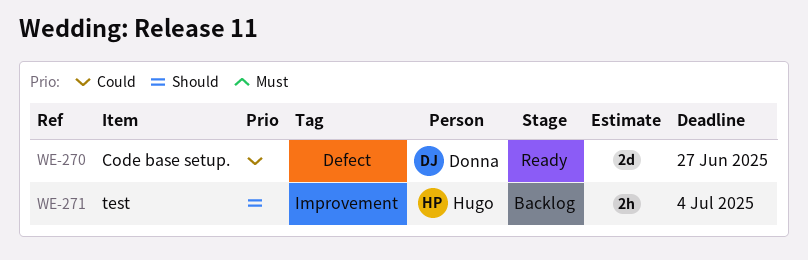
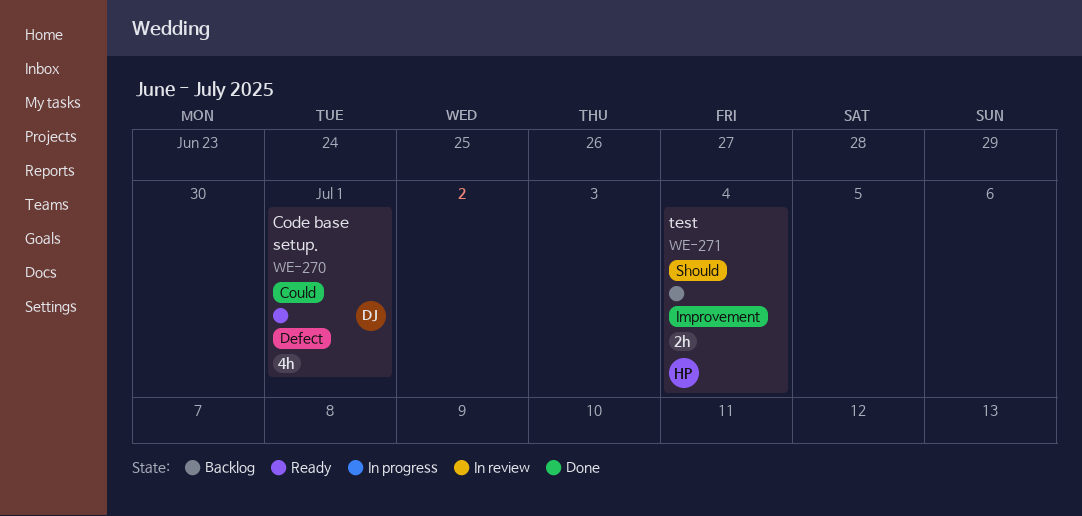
WE-270, estimate: 2d -> 4h
WE-270, due: Jun 27 -> Jul 1

